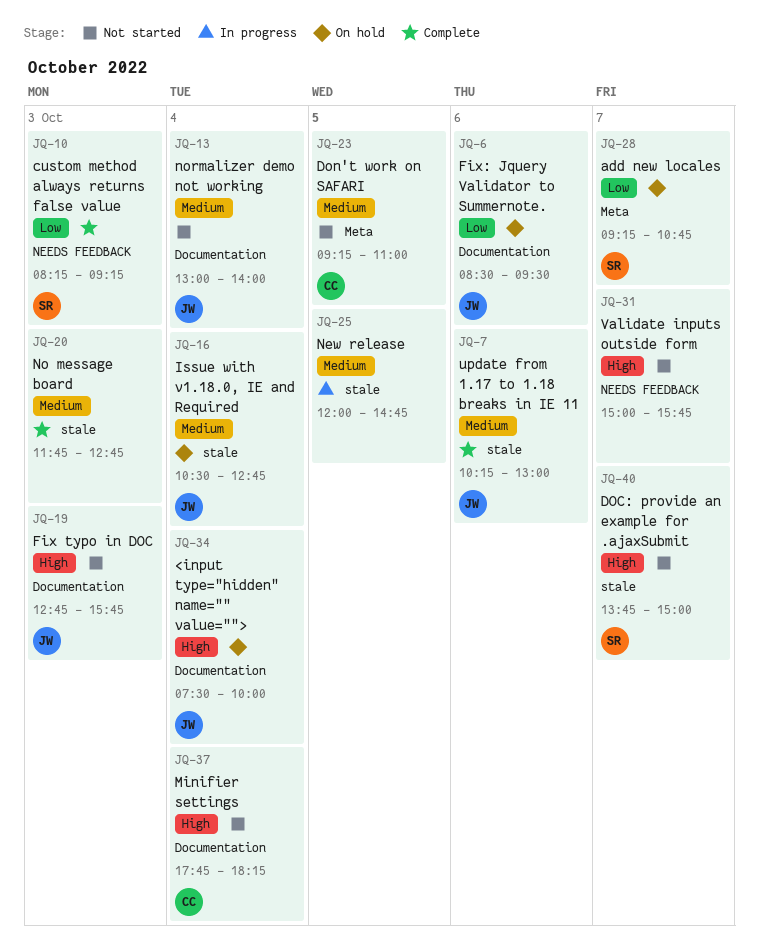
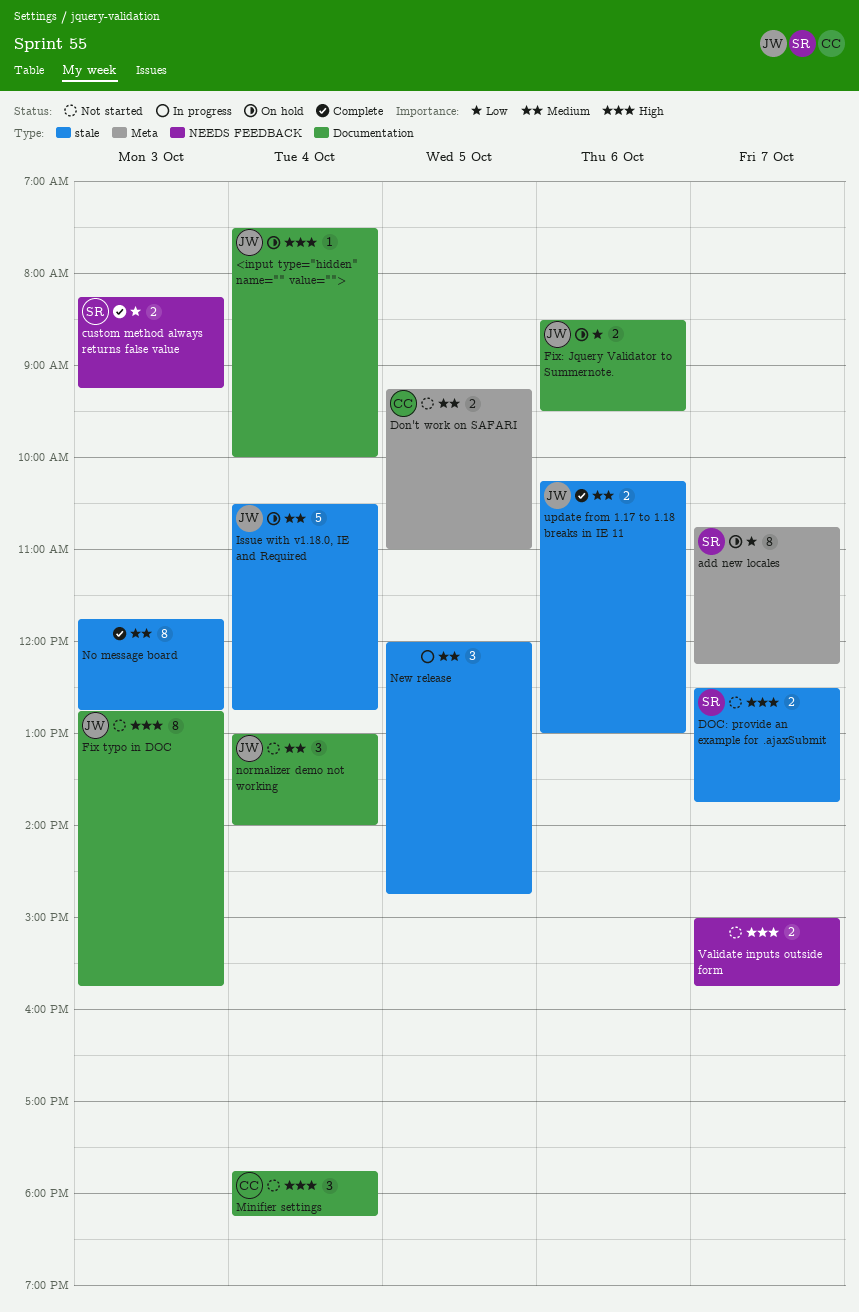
add new locales, begins: 09:15 -> 10:45
add new locales, ends: 10:45 -> 12:15
DOC: provide an example for .ajaxSubmit, begins: 13:45 -> 12:30
DOC: provide an example for .ajaxSubmit, ends: 15:00 -> 13:45

